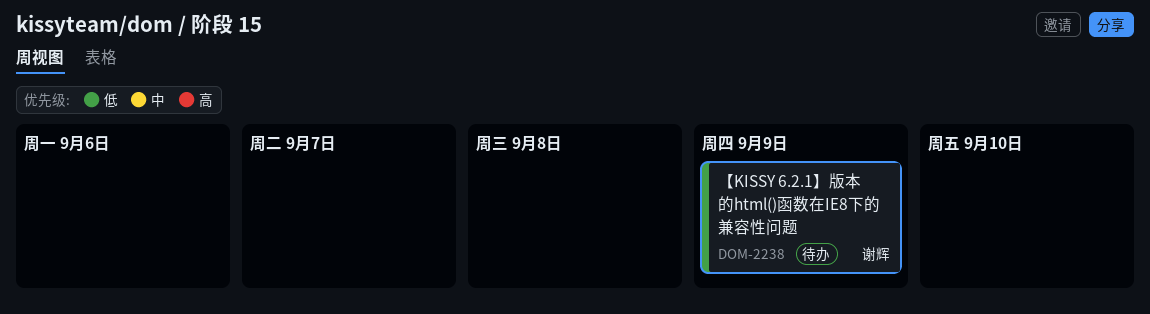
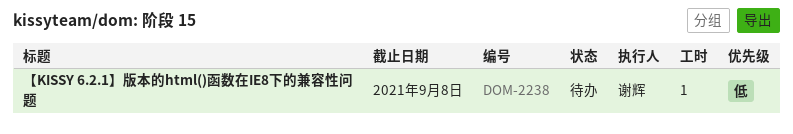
DOM-2238, due: Sep 9 -> Sep 8

